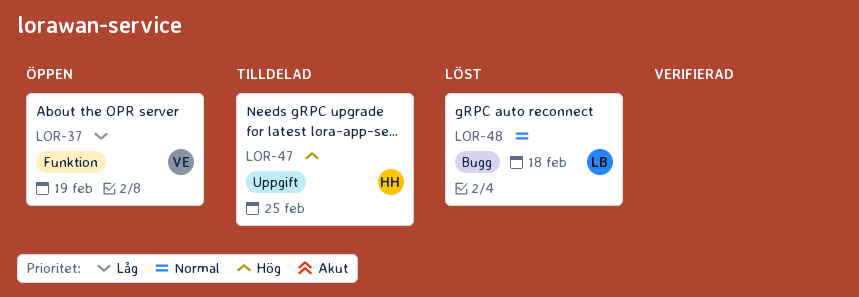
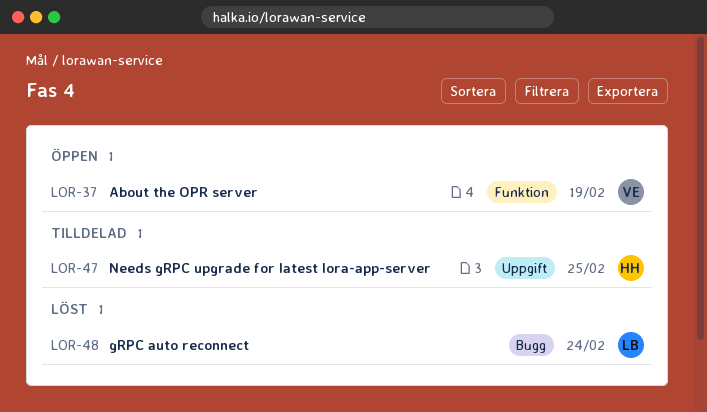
LOR-48, due: Feb 18 -> Feb 24

